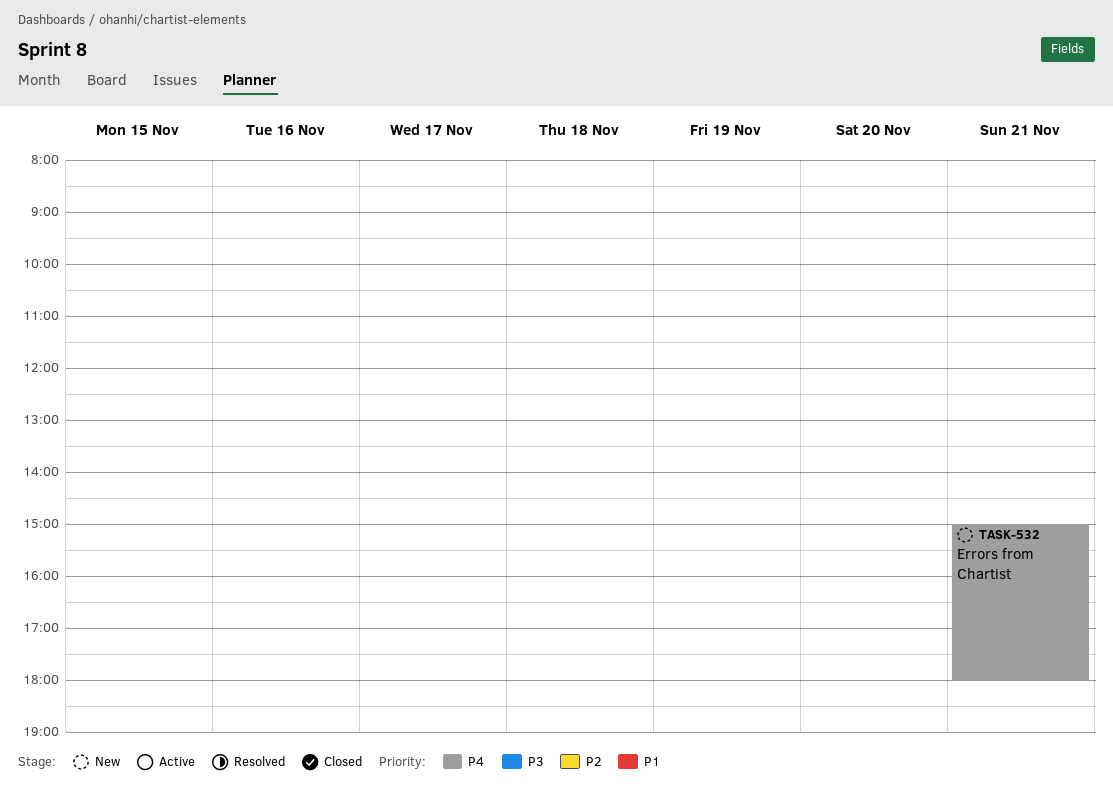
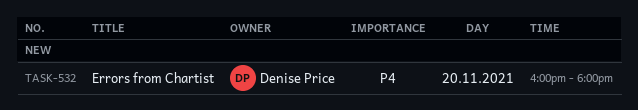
TASK-532, day: Nov 21 -> Nov 20
TASK-532, begins: 15:00 -> 16:00

